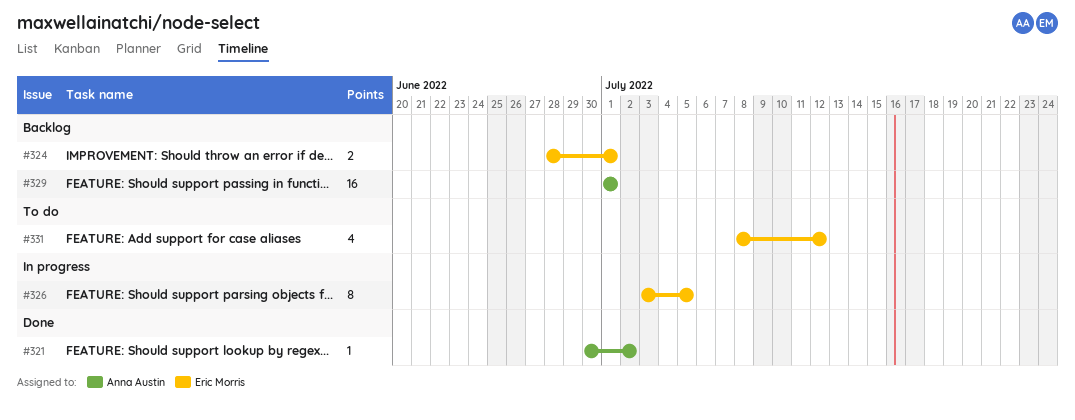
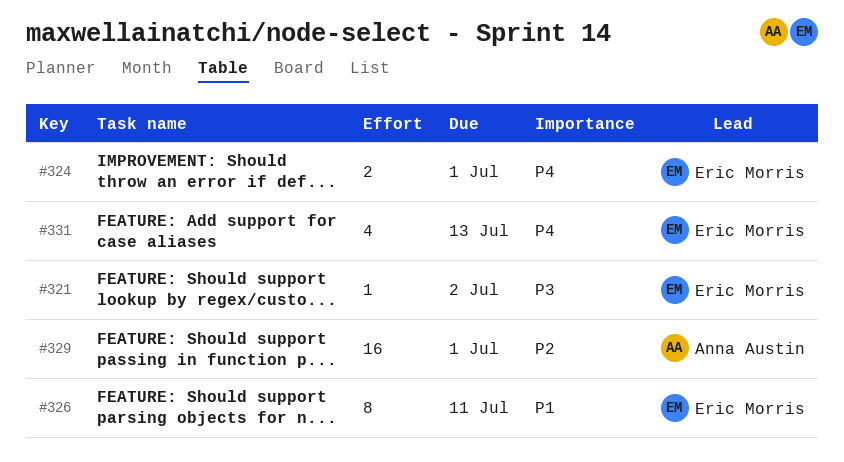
#321, owner: Anna Austin -> Eric Morris
#326, due: Jul 5 -> Jul 11
#331, due: Jul 12 -> Jul 13

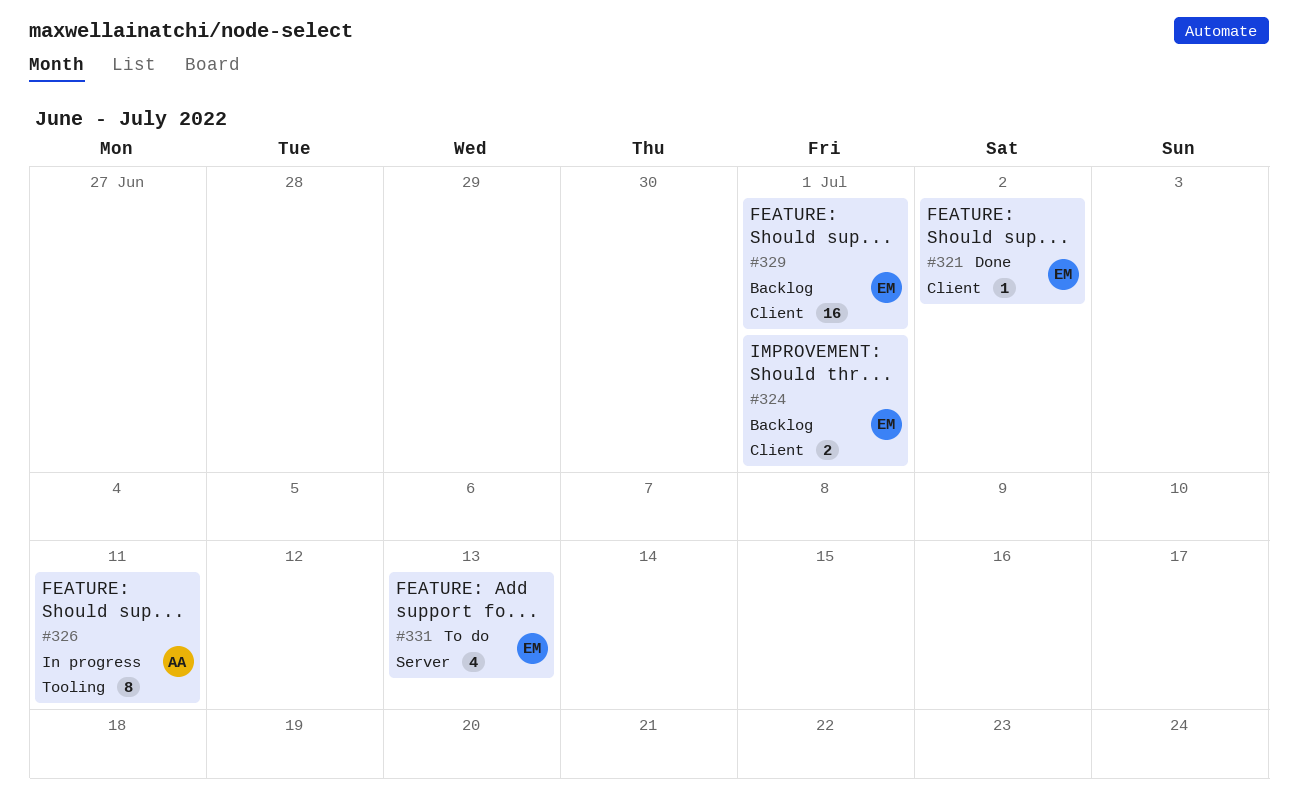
#326, owner: Eric Morris -> Anna Austin
#329, owner: Anna Austin -> Eric Morris

